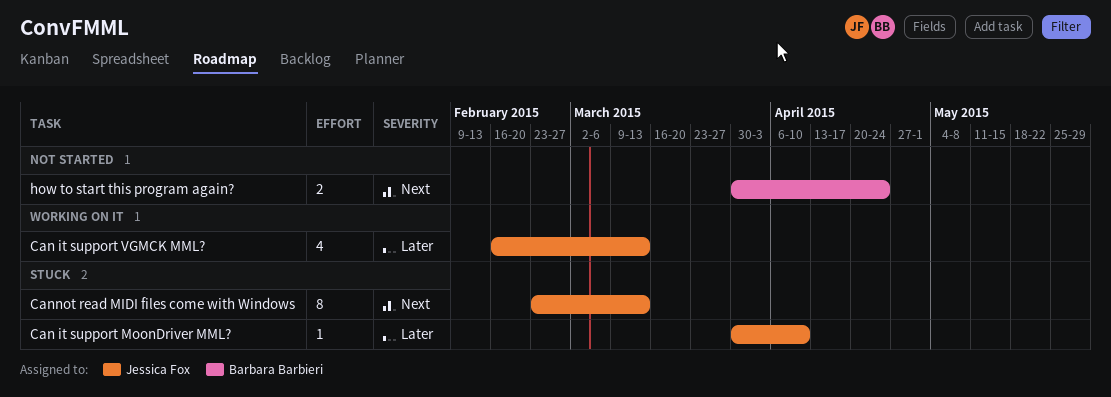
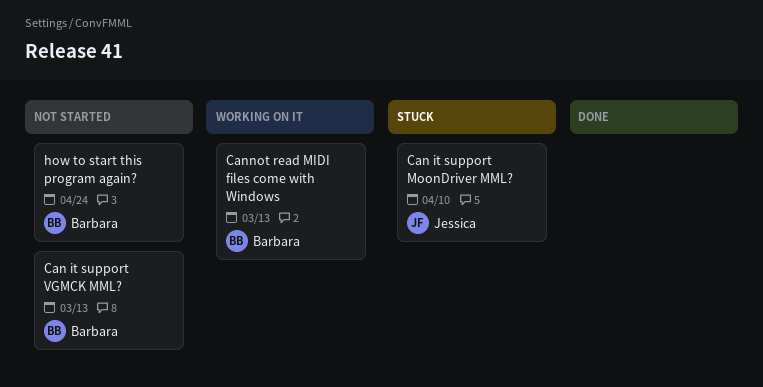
Can it support VGMCK MML?, status: Working on it -> Not started
Can it support VGMCK MML?, owner: Jessica Fox -> Barbara Barbieri
Cannot read MIDI files come with Windows, status: Stuck -> Working on it
Cannot read MIDI files come with Windows, owner: Jessica Fox -> Barbara Barbieri

